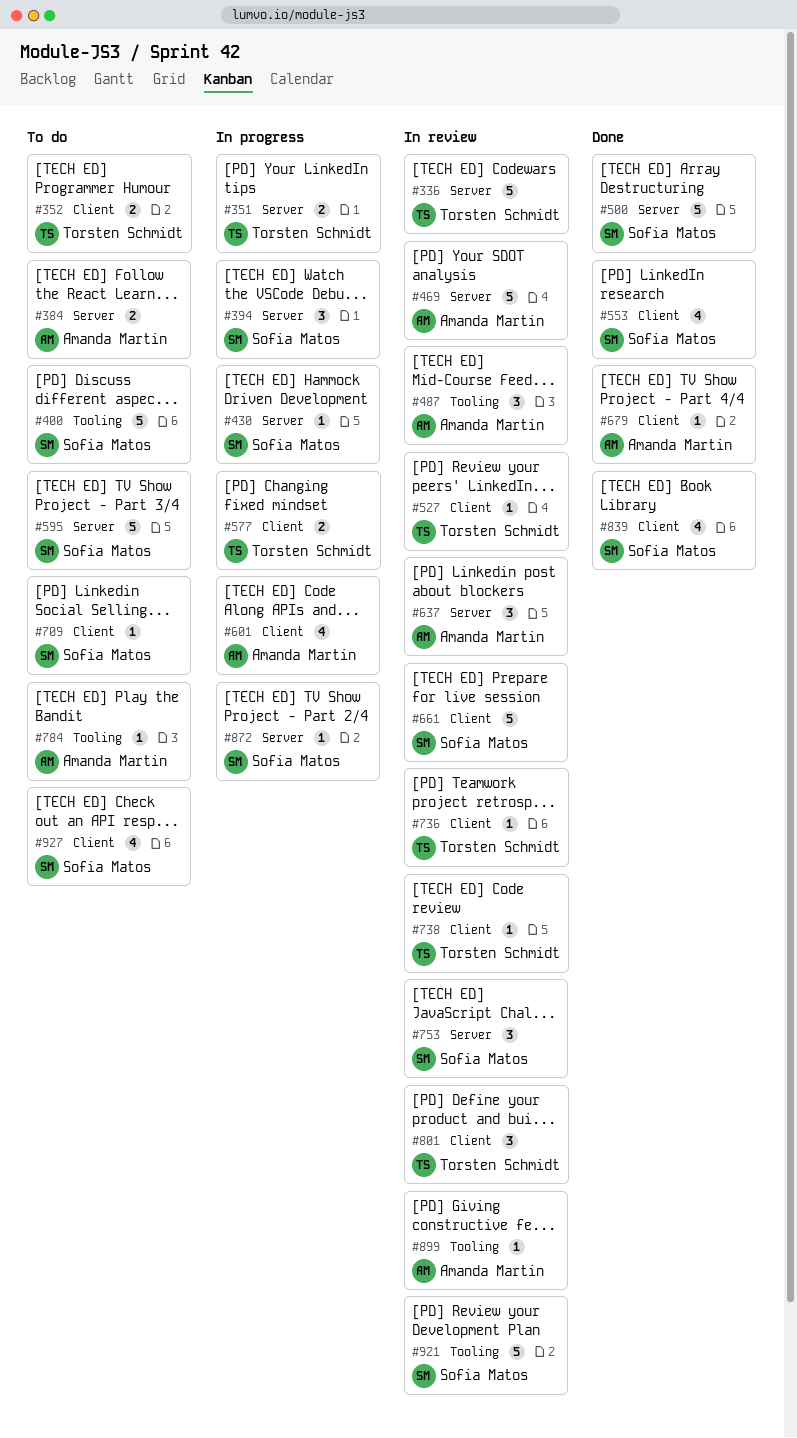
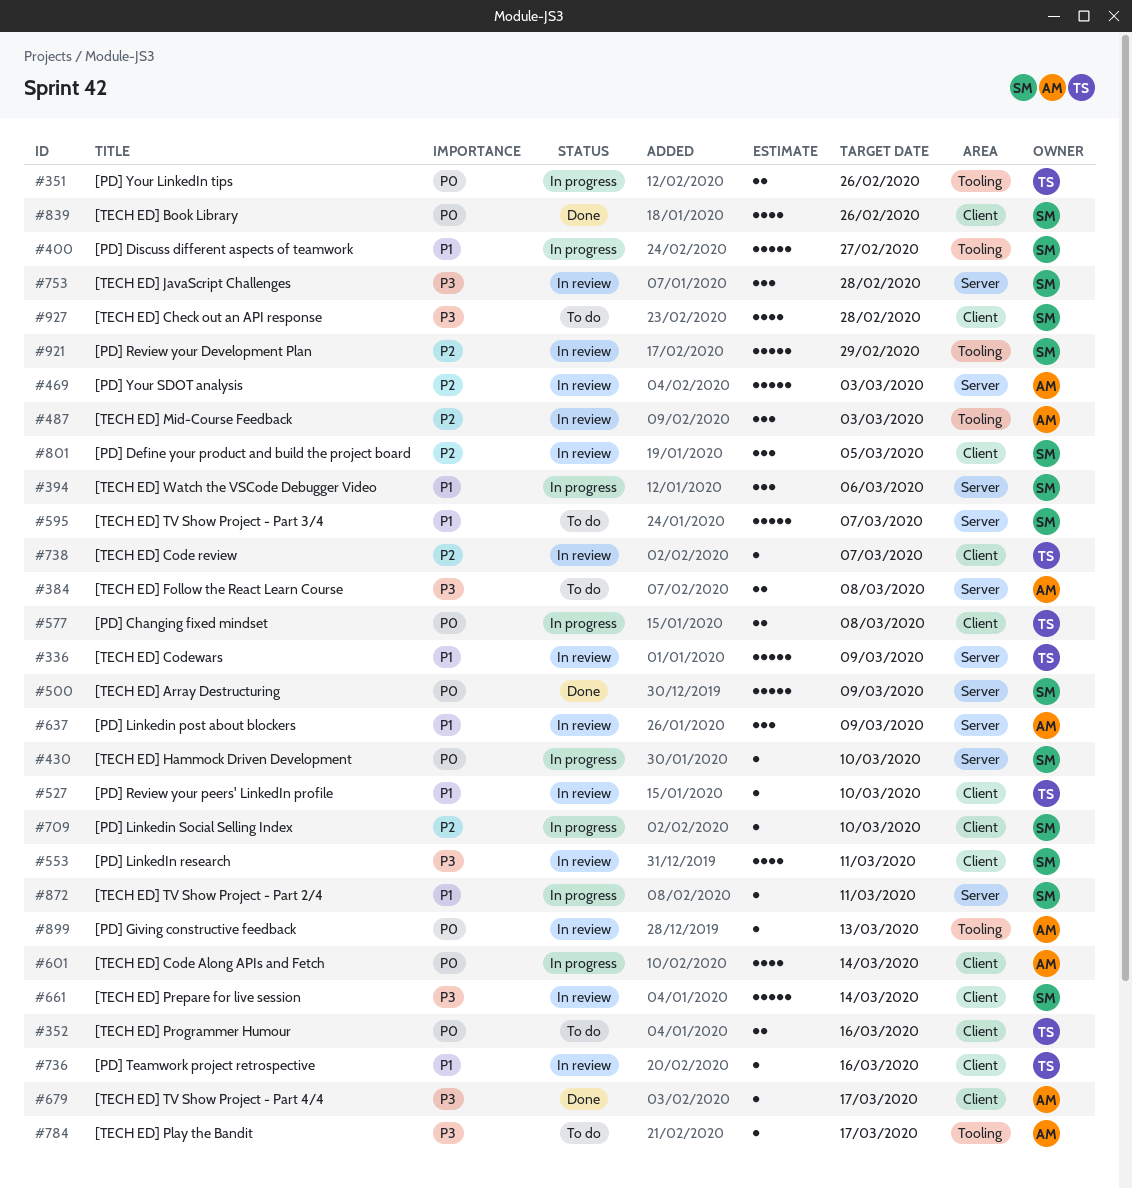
#351, label: Server -> Tooling
#400, status: To do -> In progress
#553, status: Done -> In review
#709, status: To do -> In progress
#801, owner: Torsten Schmidt -> Sofia Matos

